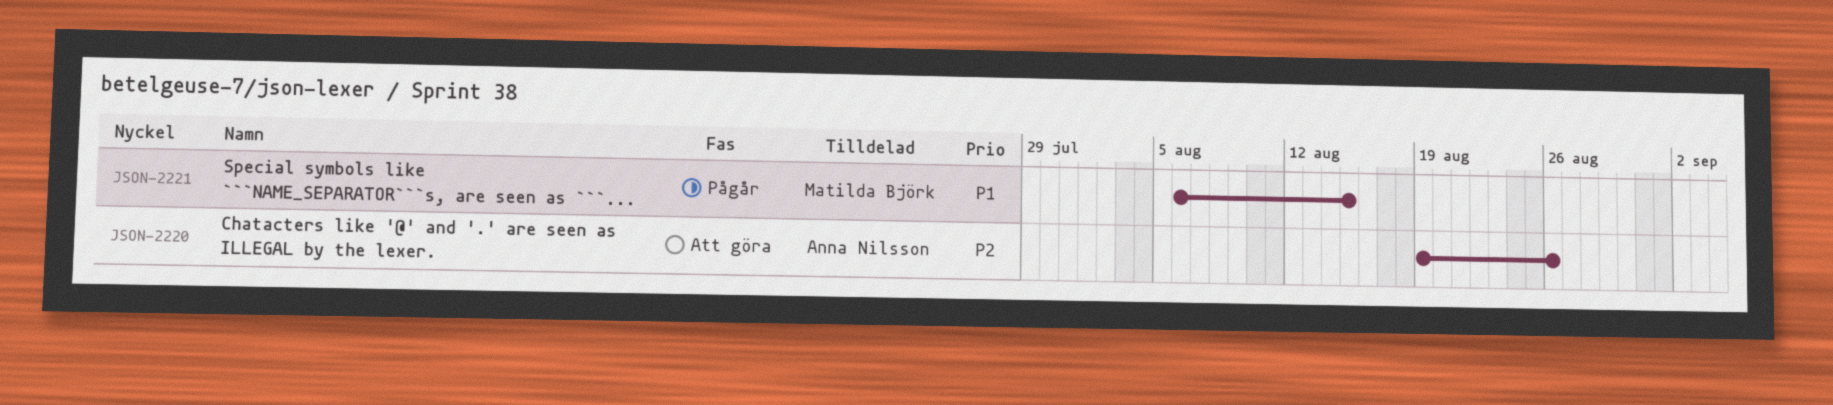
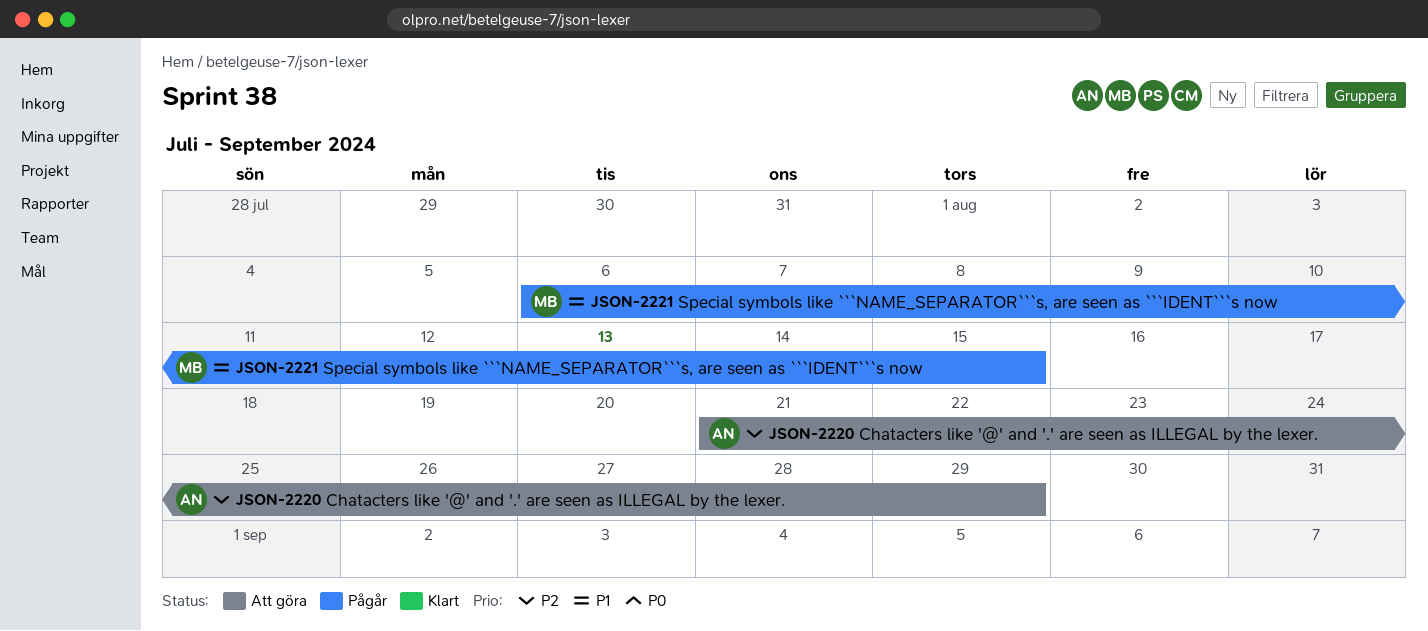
JSON-2220, start: Aug 19 -> Aug 21
JSON-2220, due: Aug 26 -> Aug 29

